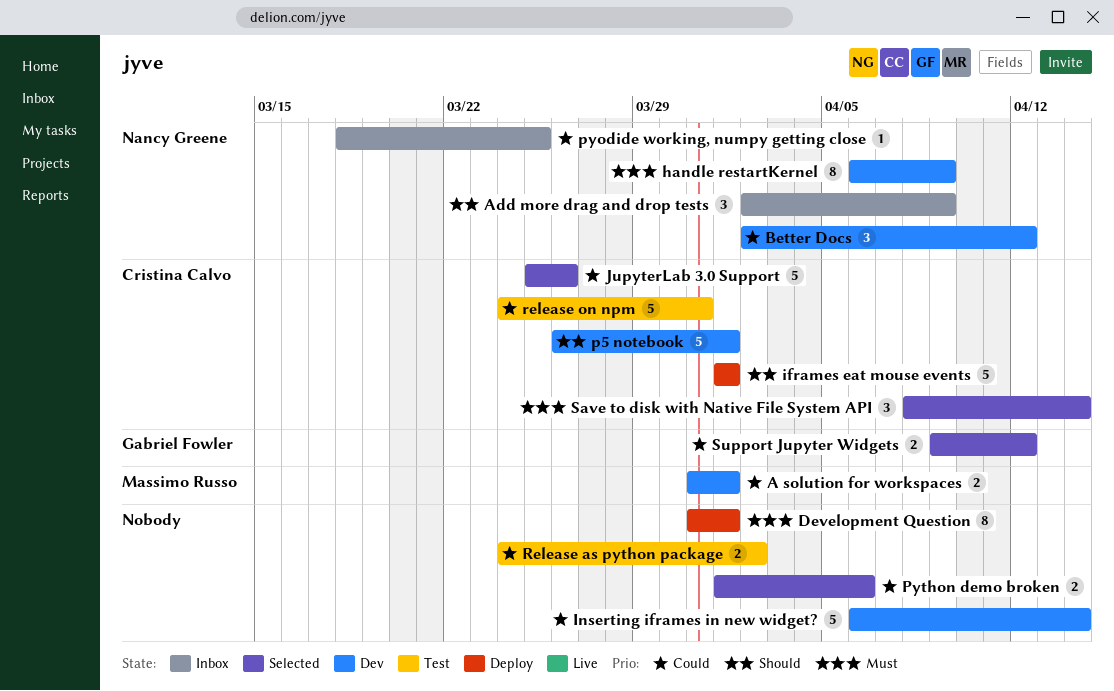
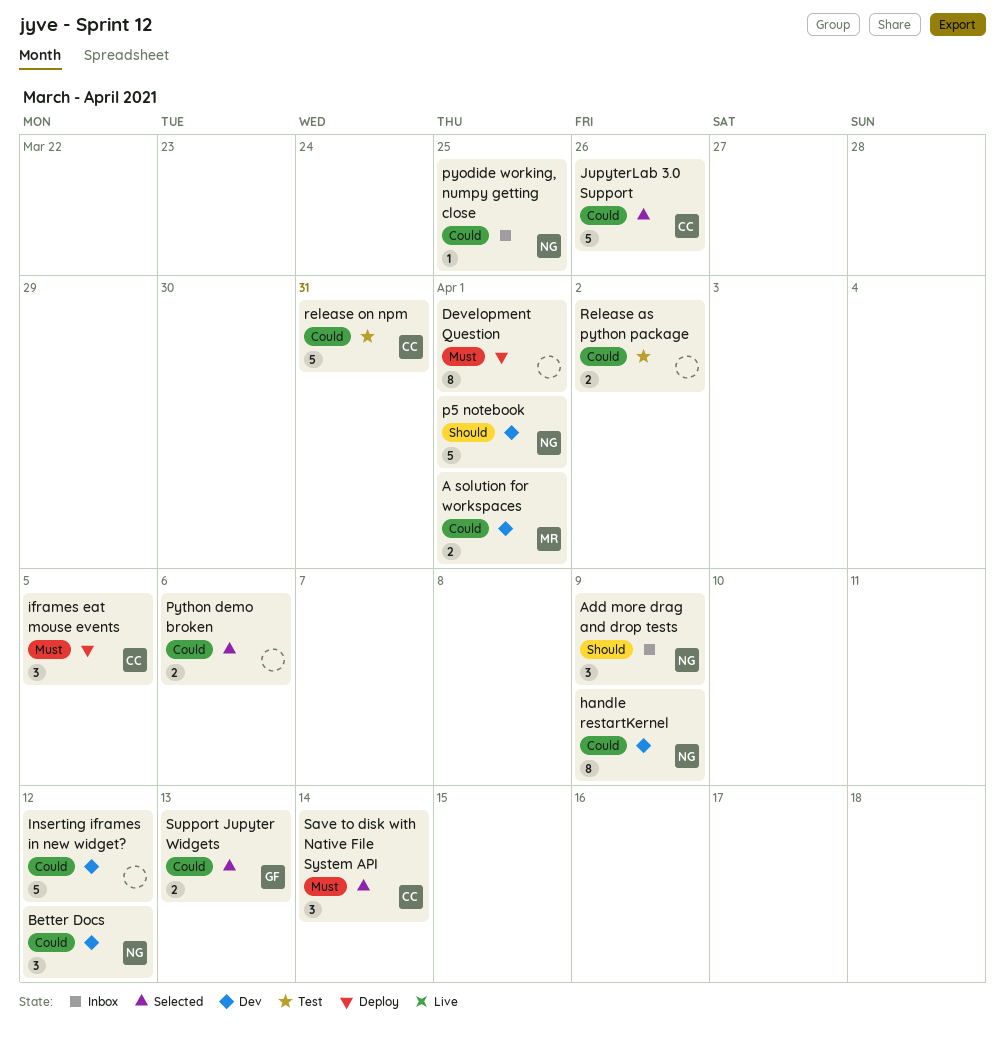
handle restartKernel, priority: Must -> Could
iframes eat mouse events, priority: Should -> Must
iframes eat mouse events, estimate: 5 -> 3
iframes eat mouse events, due: Apr 1 -> Apr 5
Inserting iframes in new widget?, due: Apr 14 -> Apr 12
p5 notebook, owner: Cristina Calvo -> Nancy Greene
Support Jupyter Widgets, due: Apr 12 -> Apr 13

